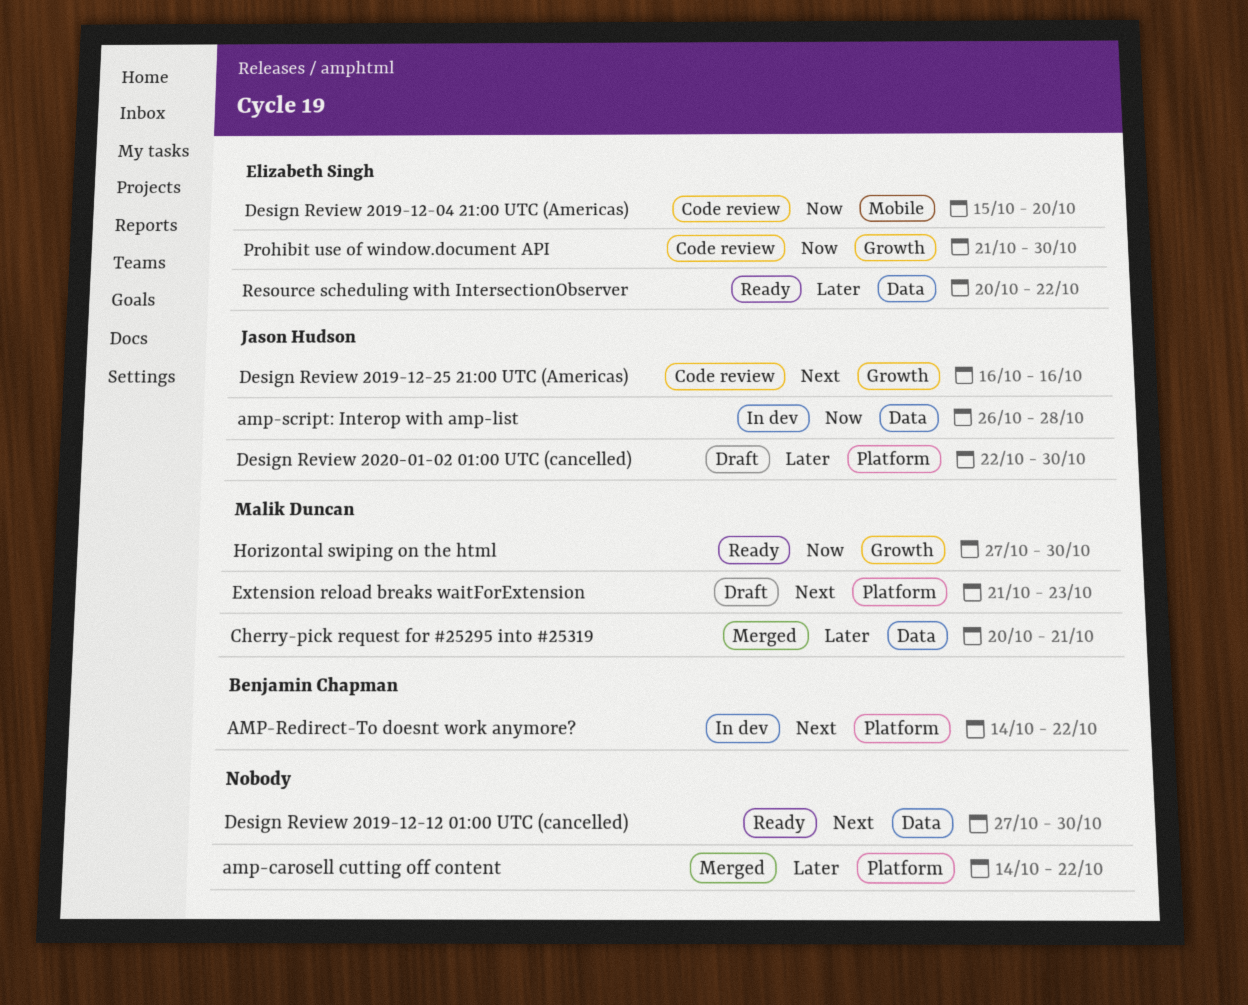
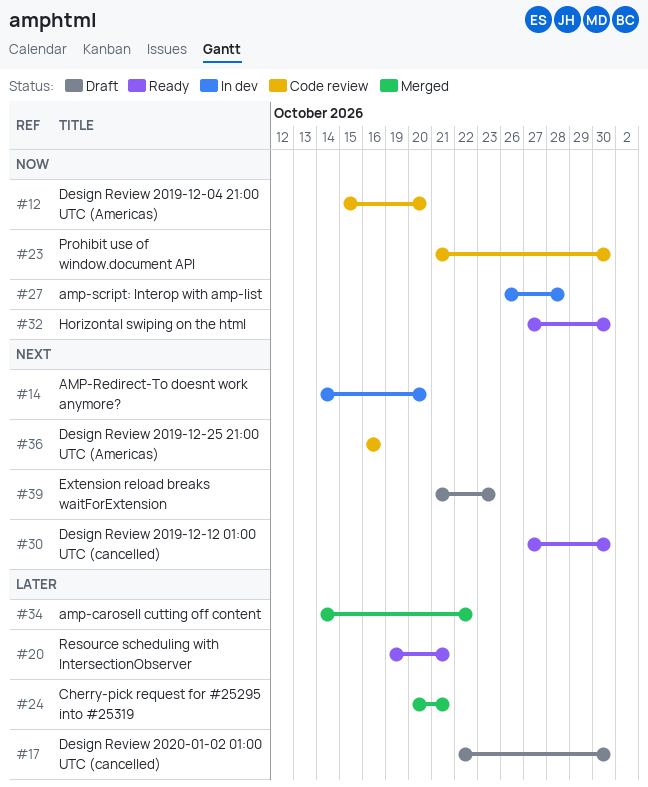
AMP-Redirect-To doesnt work anymore?, due: Oct 22 -> Oct 20
Resource scheduling with IntersectionObserver, start: Oct 20 -> Oct 19
Resource scheduling with IntersectionObserver, due: Oct 22 -> Oct 21

